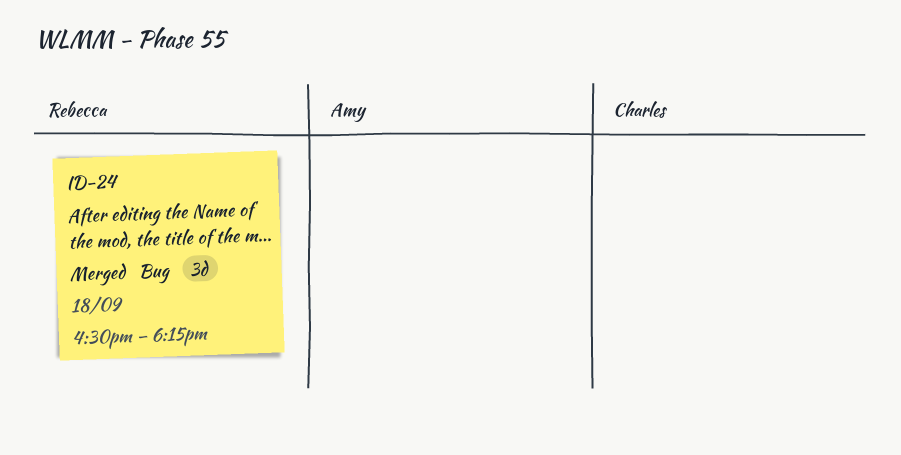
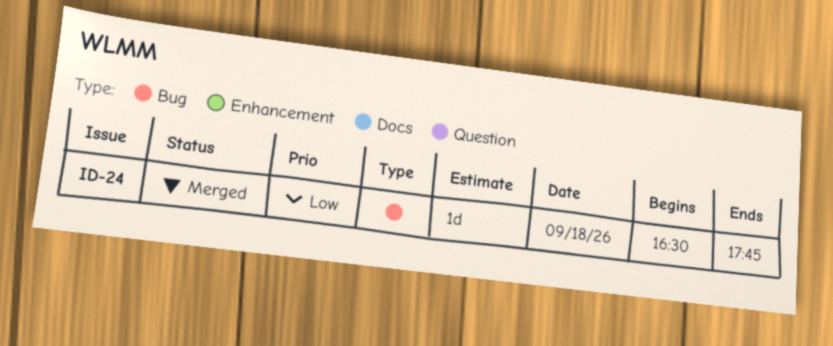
ID-24, estimate: 3d -> 1d
ID-24, ends: 18:15 -> 17:45

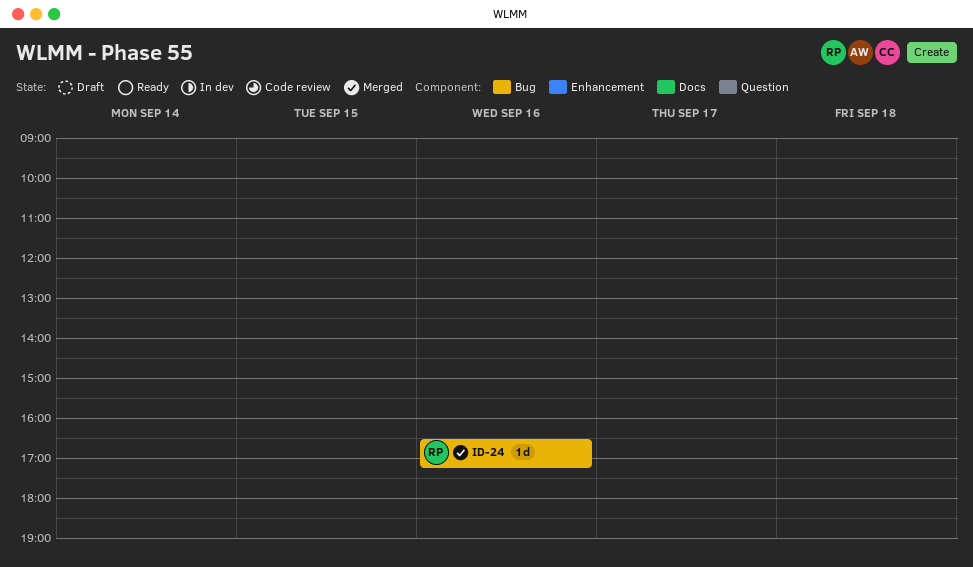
ID-24, day: Sep 18 -> Sep 16
ID-24, ends: 17:45 -> 17:15

